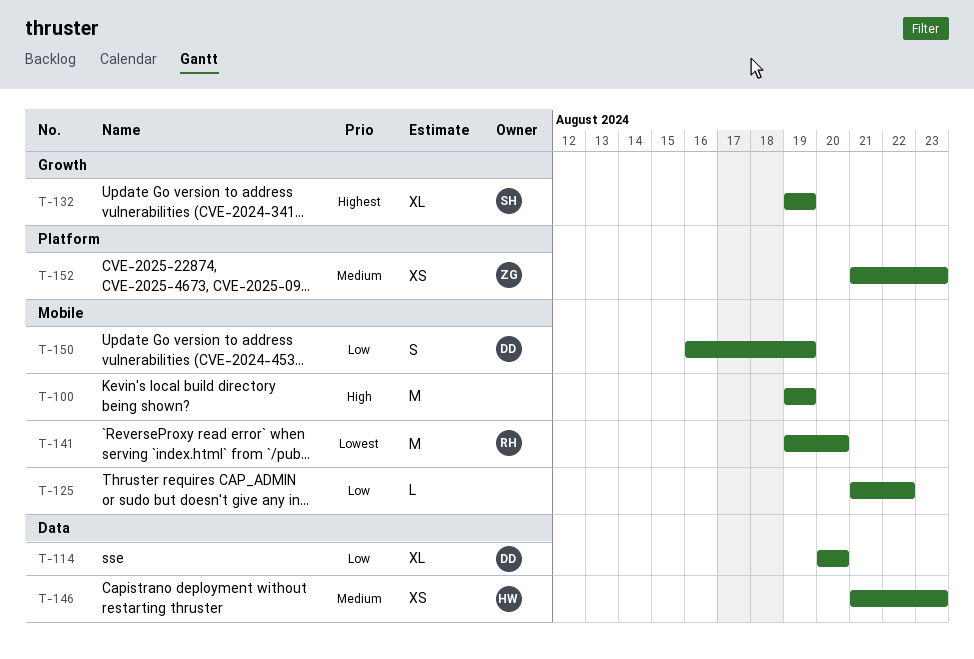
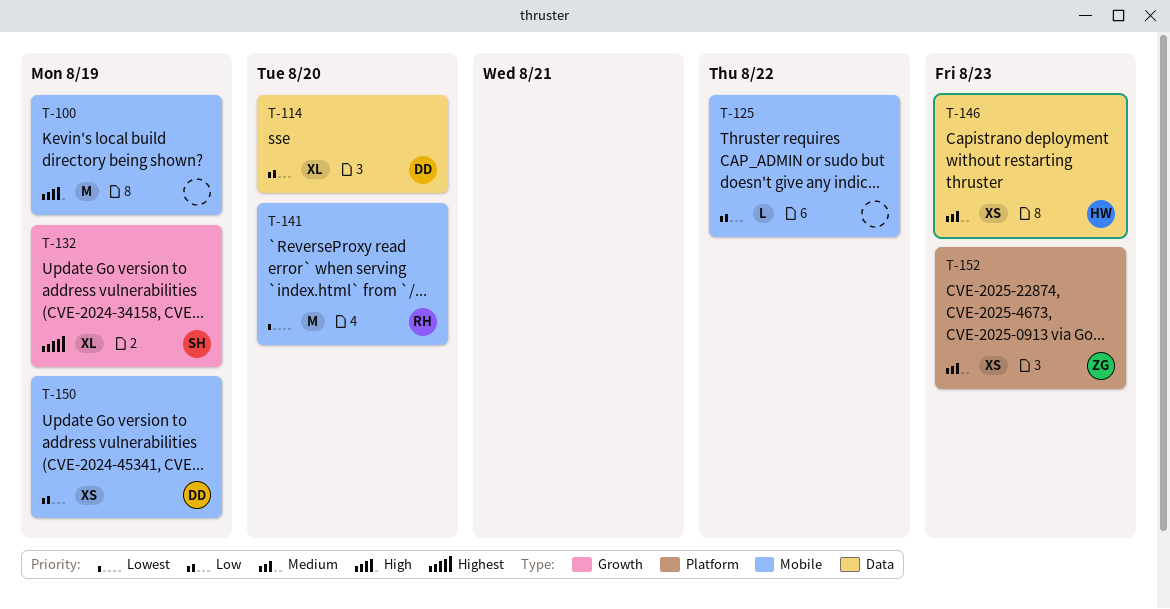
T-150, estimate: S -> XS

